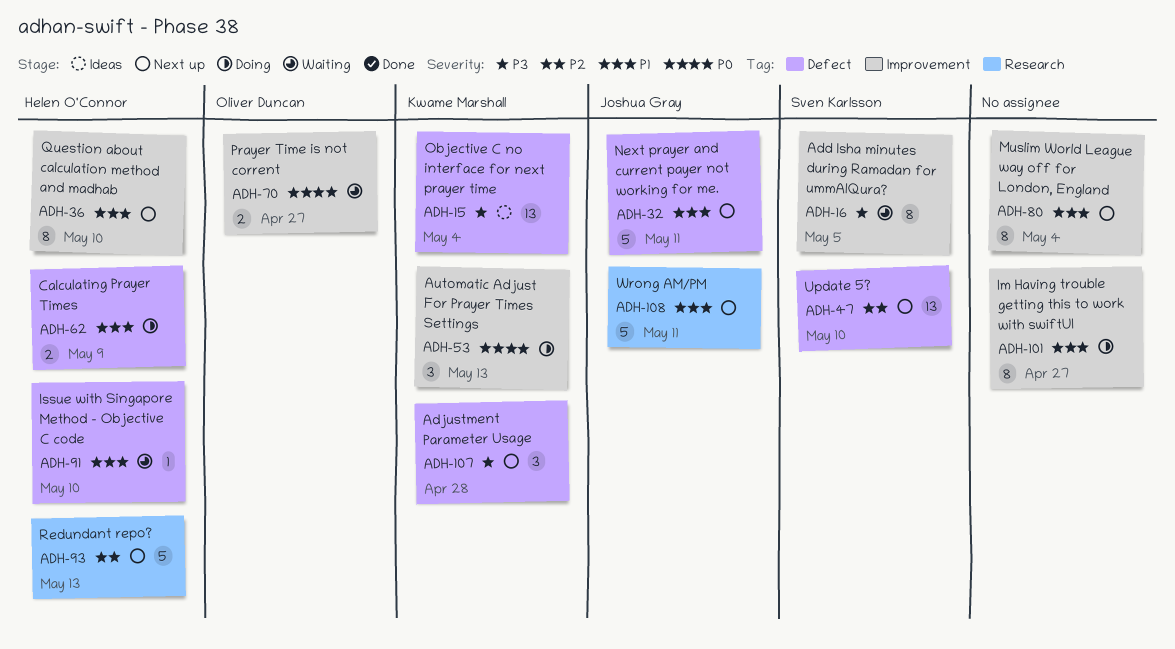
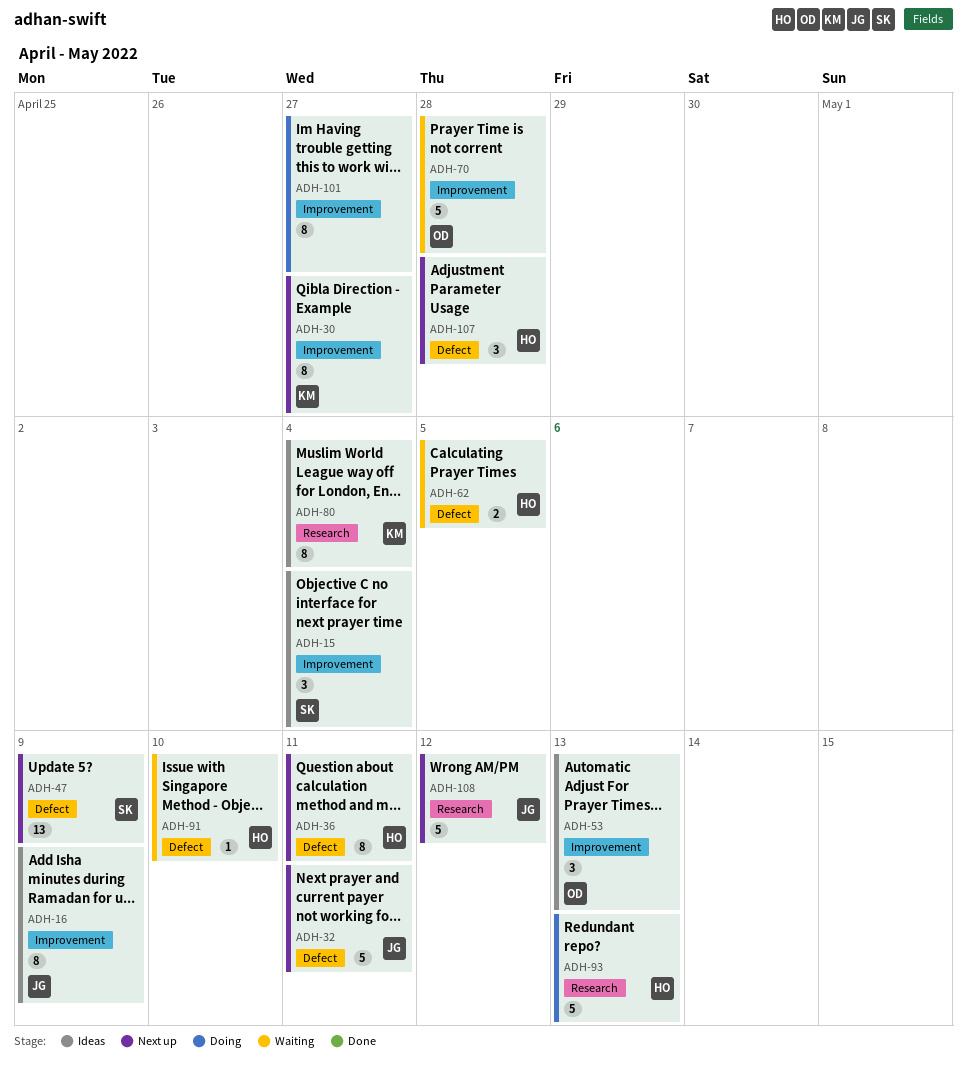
ADH-15, owner: Kwame Marshall -> Sven Karlsson
ADH-15, label: Defect -> Improvement
ADH-15, estimate: 13 -> 3
ADH-16, status: Waiting -> Ideas
ADH-16, owner: Sven Karlsson -> Joshua Gray
ADH-16, due: May 5 -> May 9
ADH-30: none -> present
ADH-36, label: Improvement -> Defect
ADH-36, due: May 10 -> May 11
ADH-47, due: May 10 -> May 9
ADH-53, status: Doing -> Ideas
ADH-53, owner: Kwame Marshall -> Oliver Duncan
ADH-62, status: Doing -> Waiting
ADH-62, due: May 9 -> May 5
ADH-70, estimate: 2 -> 5
ADH-70, due: Apr 27 -> Apr 28
ADH-80, status: Next up -> Ideas
ADH-80, owner: none -> Kwame Marshall
ADH-80, label: Improvement -> Research
ADH-93, status: Next up -> Doing
ADH-107, owner: Kwame Marshall -> Helen O'Connor
ADH-108, due: May 11 -> May 12

